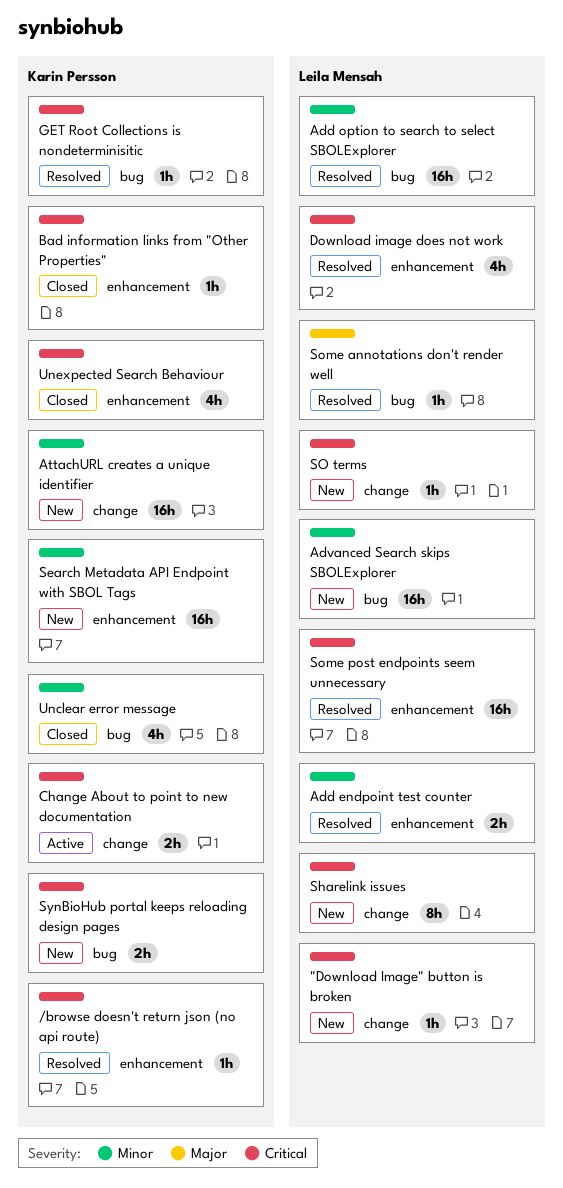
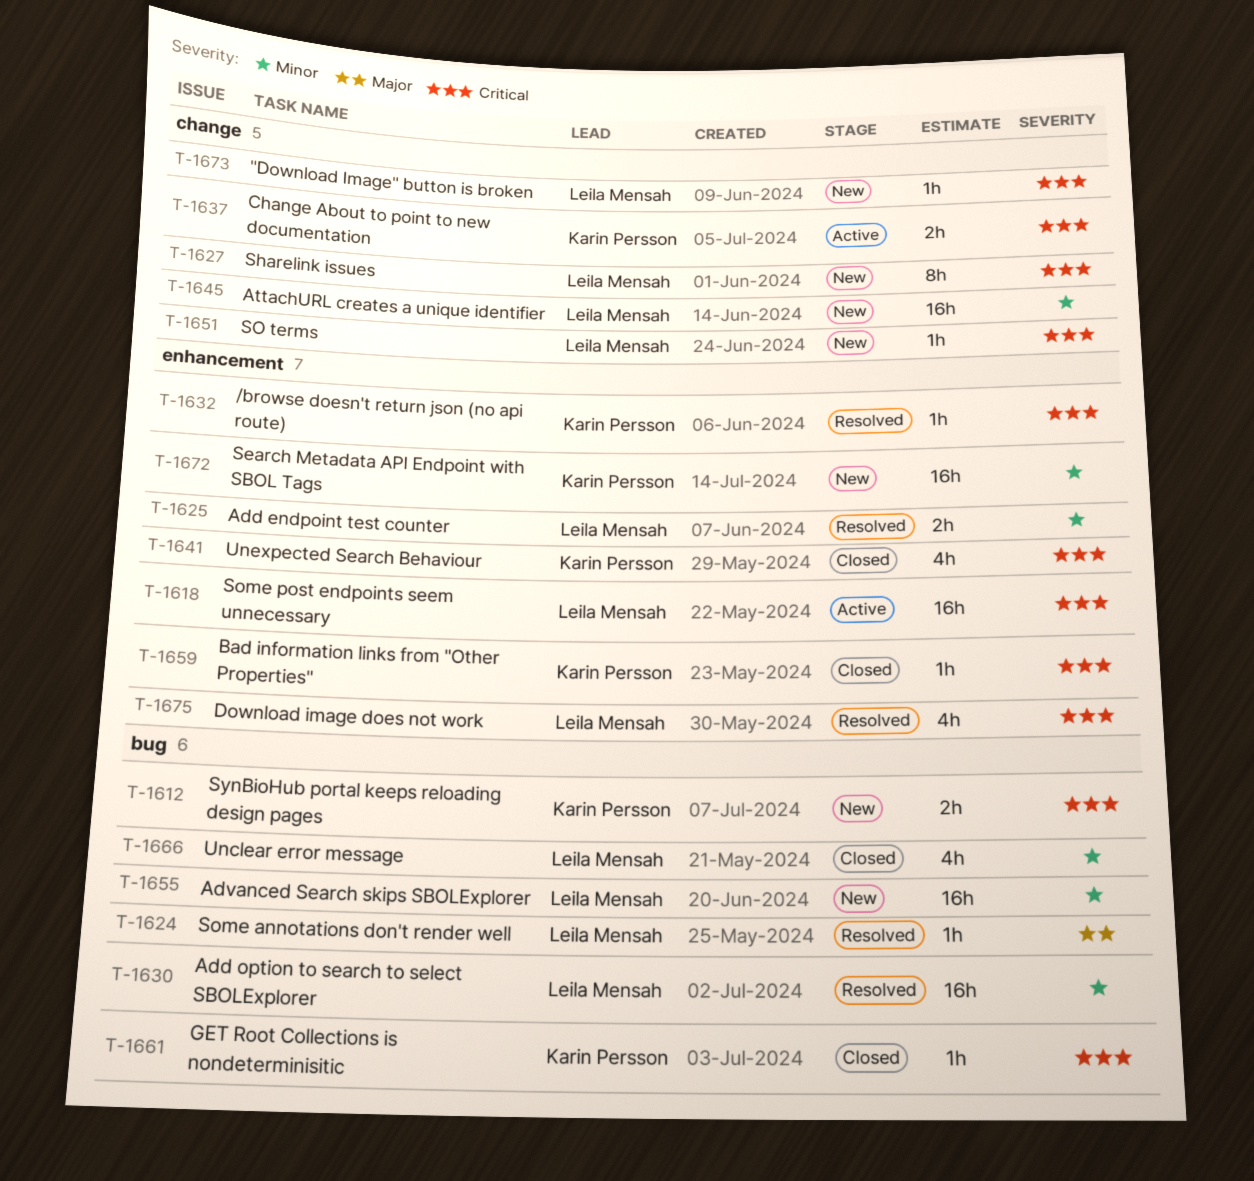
AttachURL creates a unique identifier, owner: Karin Persson -> Leila Mensah
GET Root Collections is nondeterminisitic, status: Resolved -> Closed
Some post endpoints seem unnecessary, status: Resolved -> Active
Unclear error message, owner: Karin Persson -> Leila Mensah

